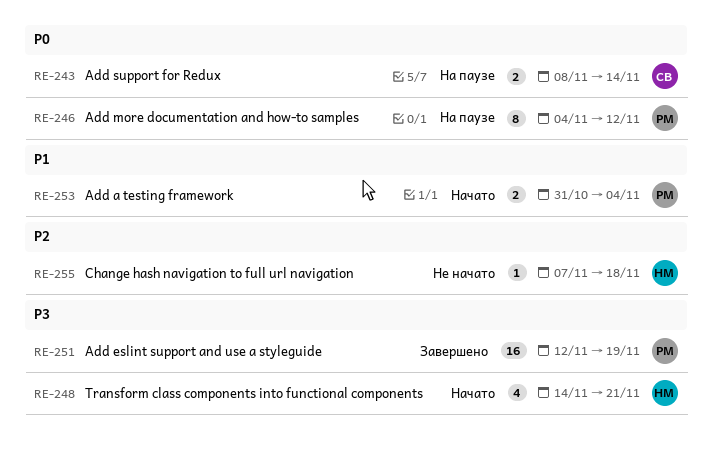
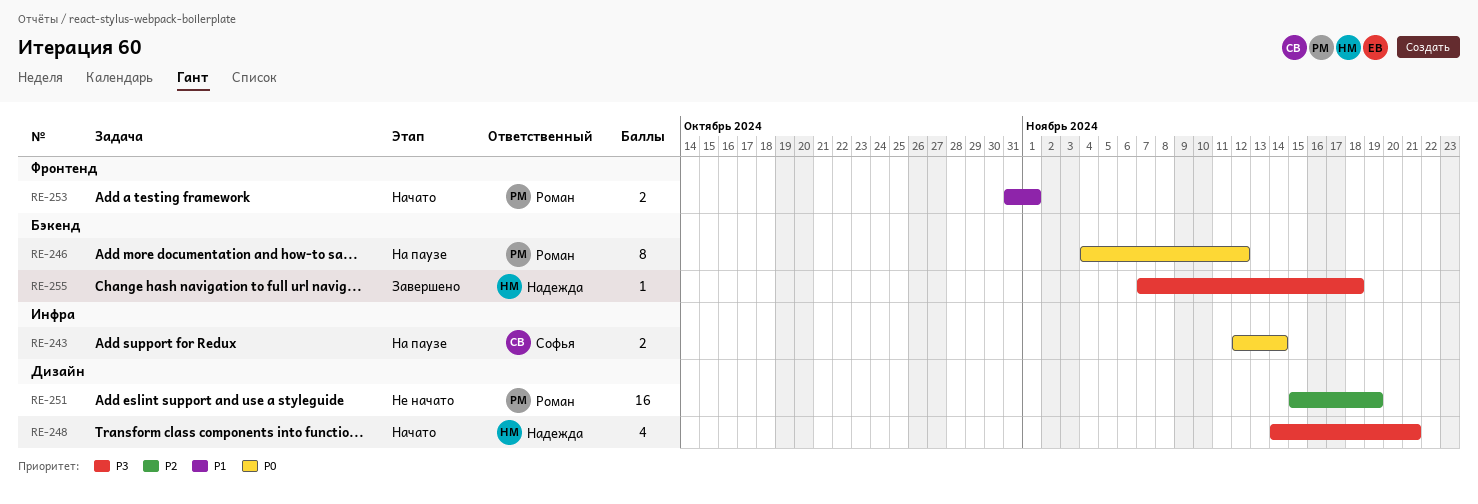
RE-243, start: Nov 8 -> Nov 12
RE-251, status: Завершено -> Не начато
RE-251, priority: P3 -> P2
RE-251, start: Nov 12 -> Nov 15
RE-253, due: Nov 4 -> Nov 1
RE-255, status: Не начато -> Завершено
RE-255, priority: P2 -> P3

